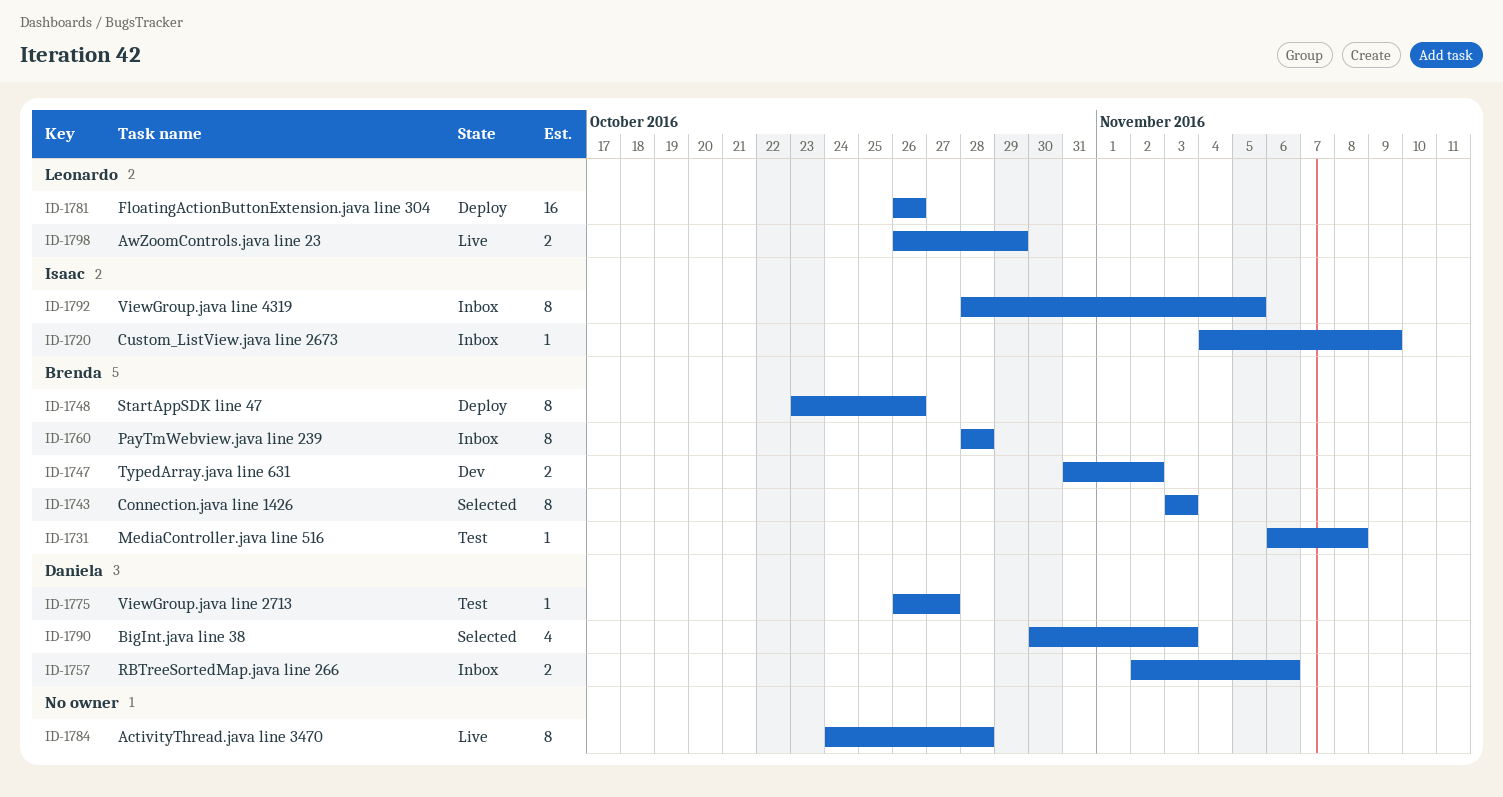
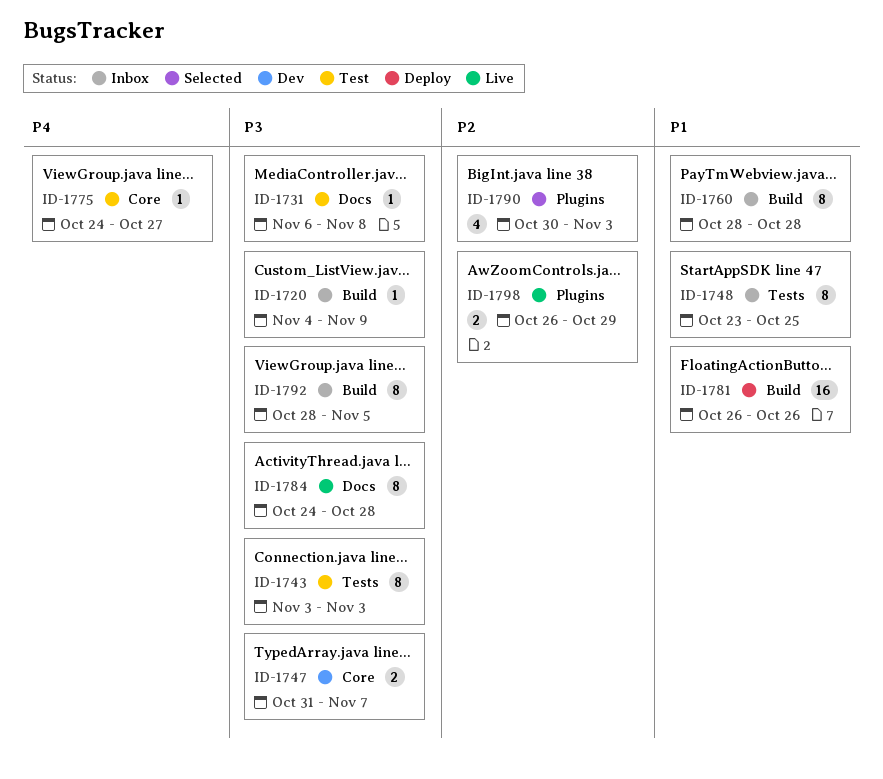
ID-1743, status: Selected -> Test
ID-1747, due: Nov 2 -> Nov 7
ID-1748, status: Deploy -> Inbox
ID-1748, due: Oct 26 -> Oct 25
ID-1757: present -> none
ID-1775, start: Oct 26 -> Oct 24

